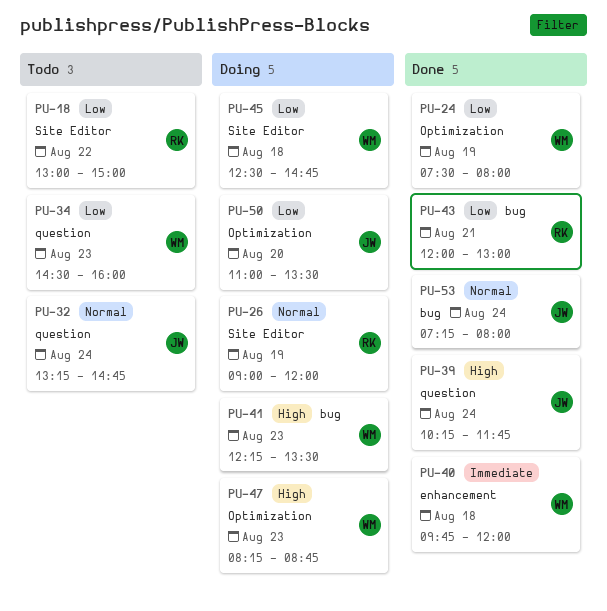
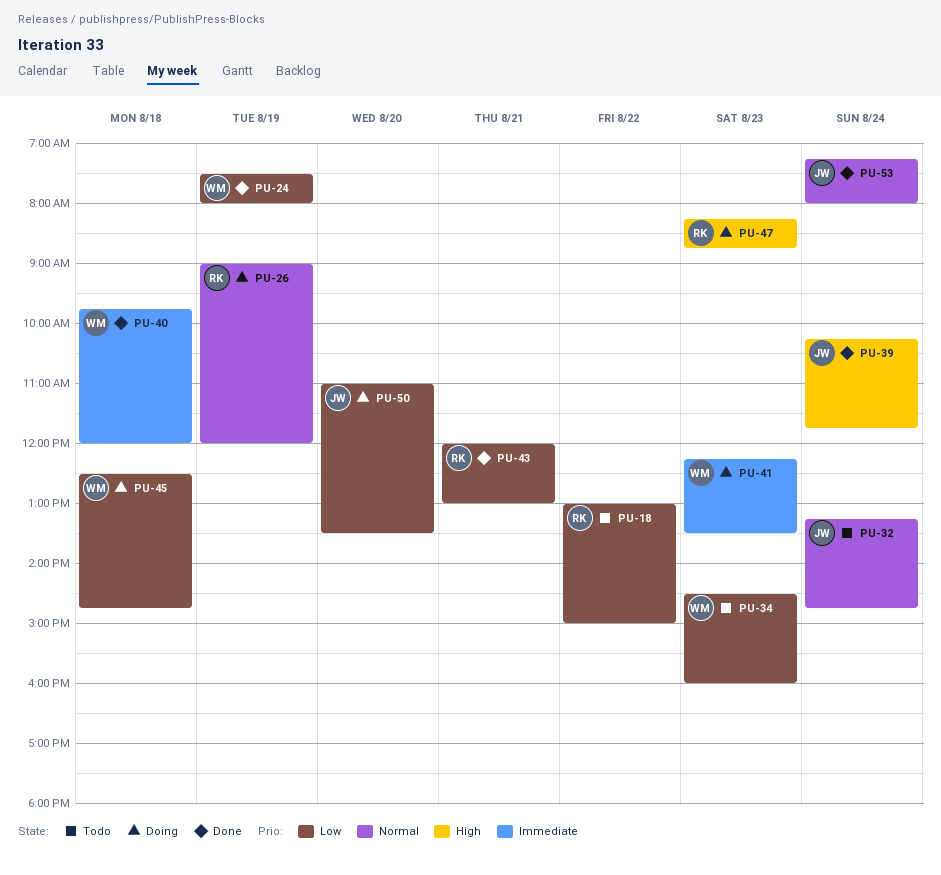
PU-41, priority: High -> Immediate
PU-47, owner: WM -> RK

